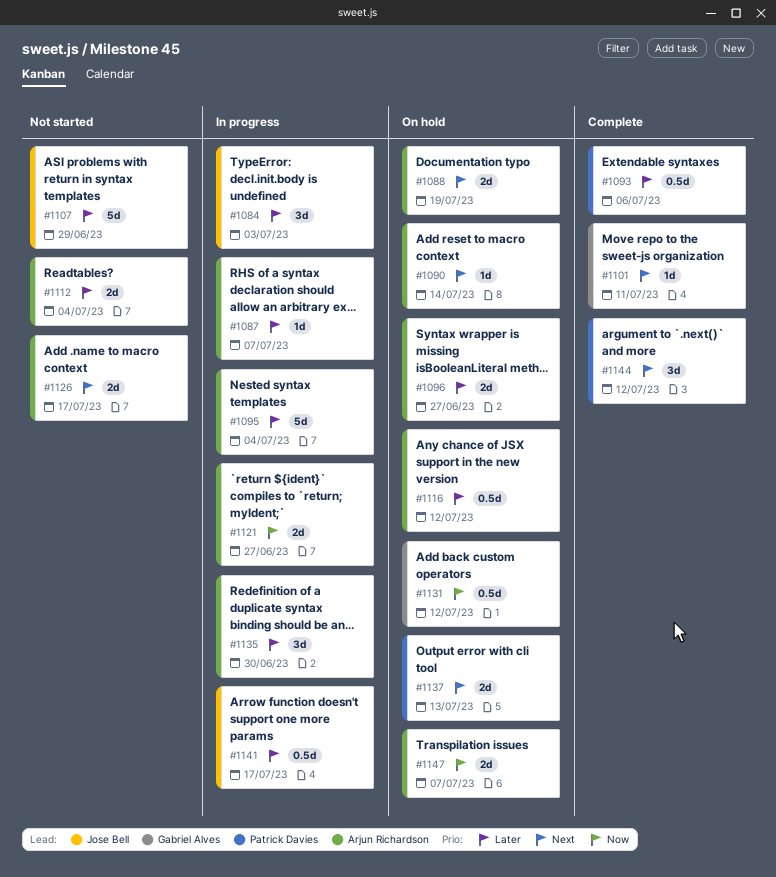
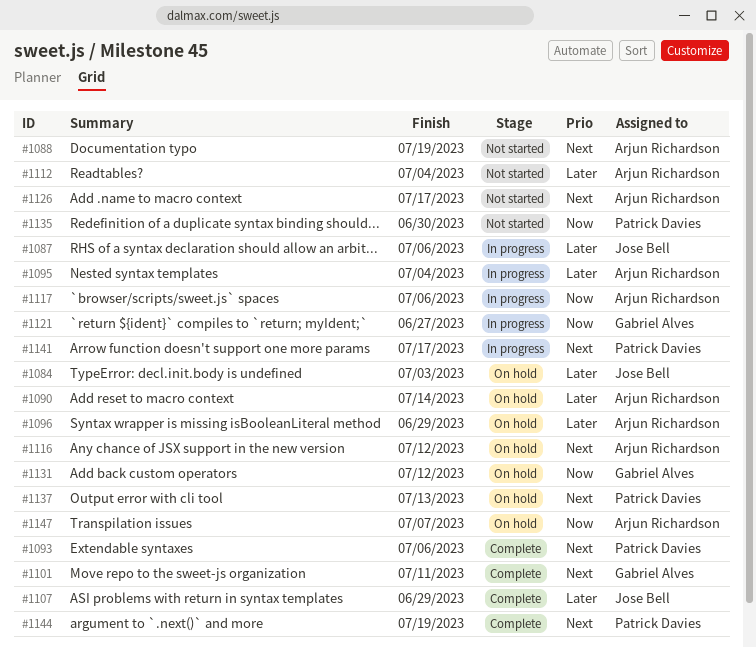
#1084, status: In progress -> On hold
#1087, owner: Arjun Richardson -> Jose Bell
#1087, due: Jul 7 -> Jul 6
#1088, status: On hold -> Not started
#1090, priority: Next -> Later
#1093, priority: Later -> Next
#1096, due: Jun 27 -> Jun 29
#1107, status: Not started -> Complete
#1116, priority: Later -> Next
#1117: none -> present
#1121, owner: Arjun Richardson -> Gabriel Alves
#1135, status: In progress -> Not started
#1135, owner: Arjun Richardson -> Patrick Davies
#1135, priority: Later -> Now
#1141, owner: Jose Bell -> Patrick Davies
#1141, priority: Later -> Next
#1144, due: Jul 12 -> Jul 19

